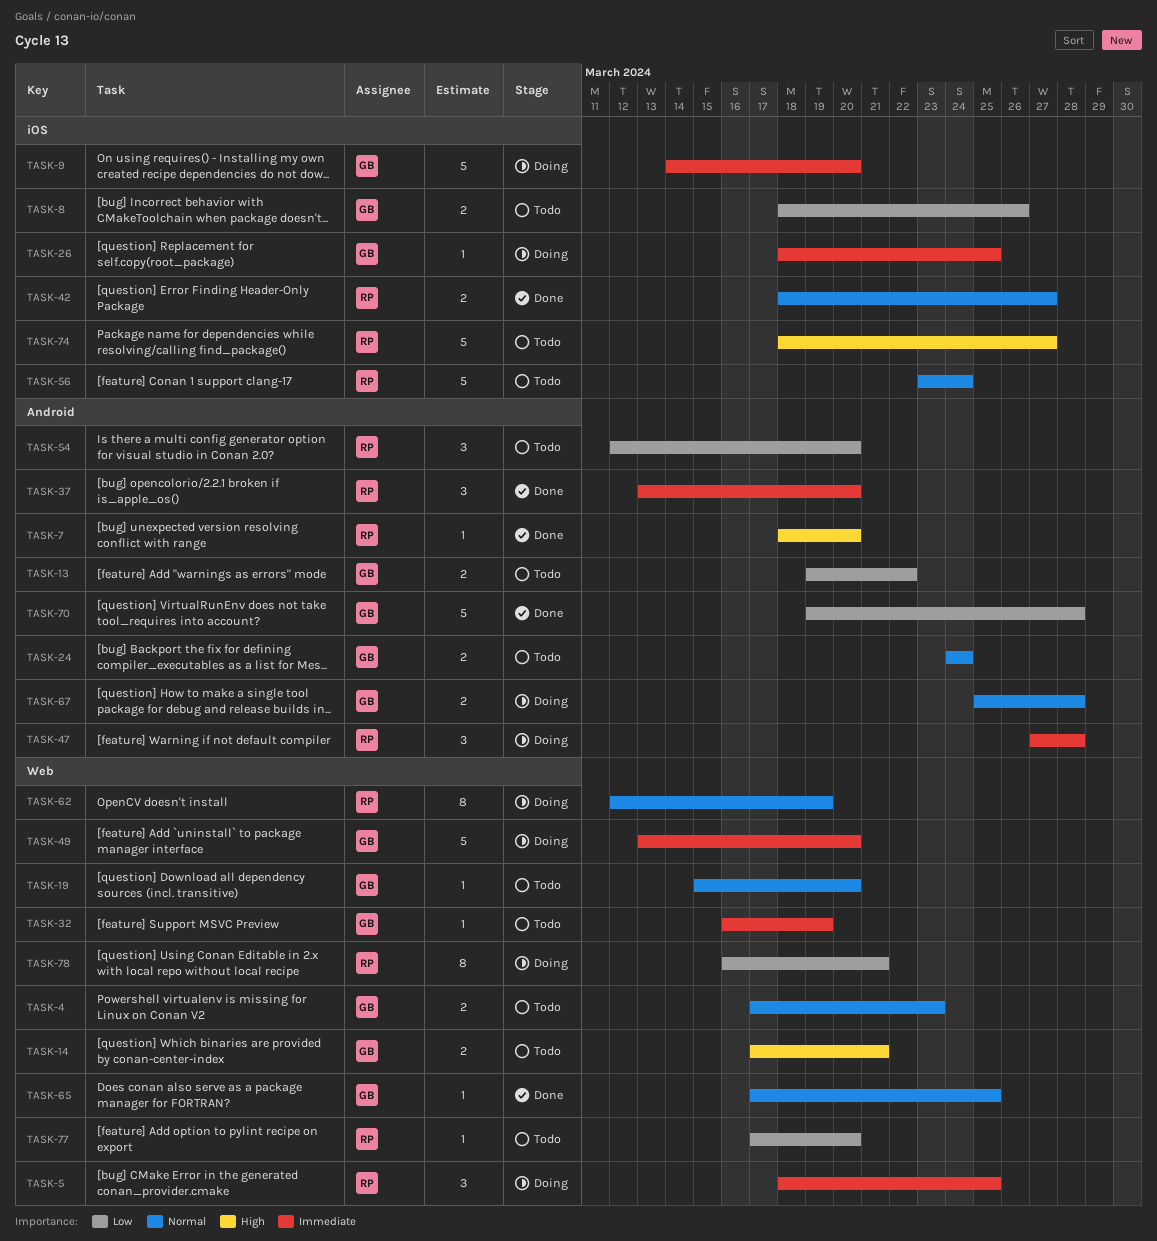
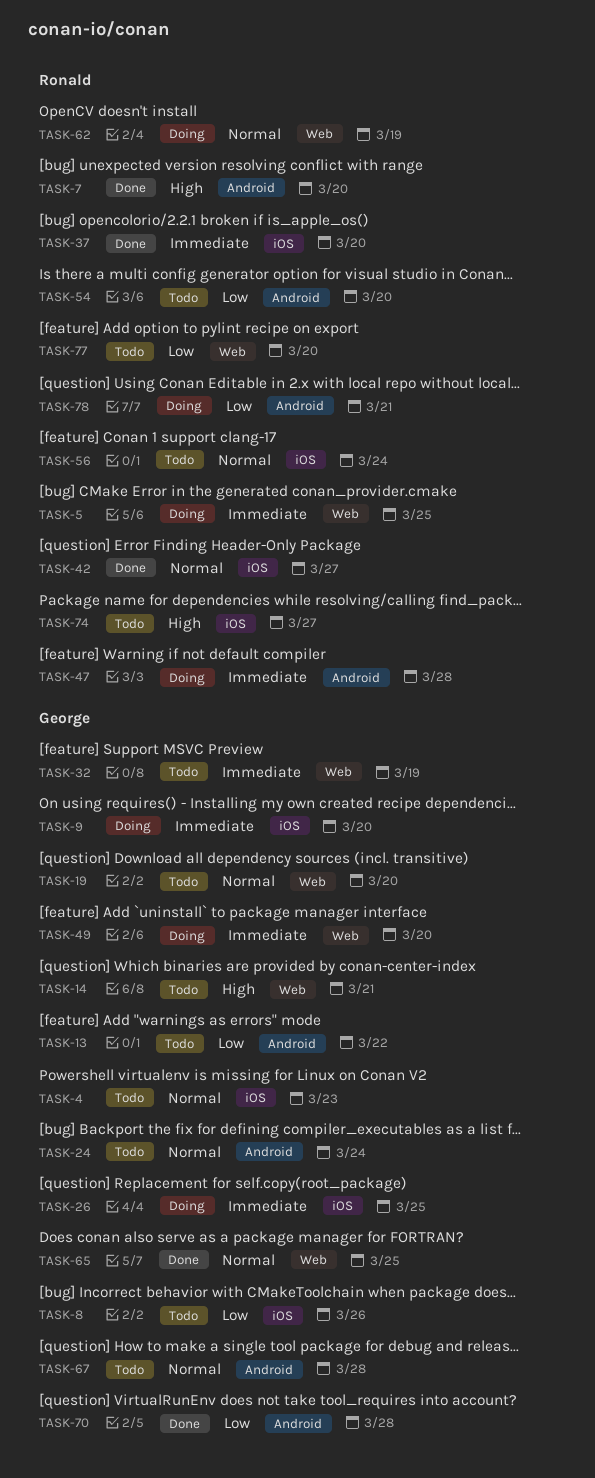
TASK-4, label: Web -> iOS
TASK-37, label: Android -> iOS
TASK-67, status: Doing -> Todo
TASK-78, label: Web -> Android

